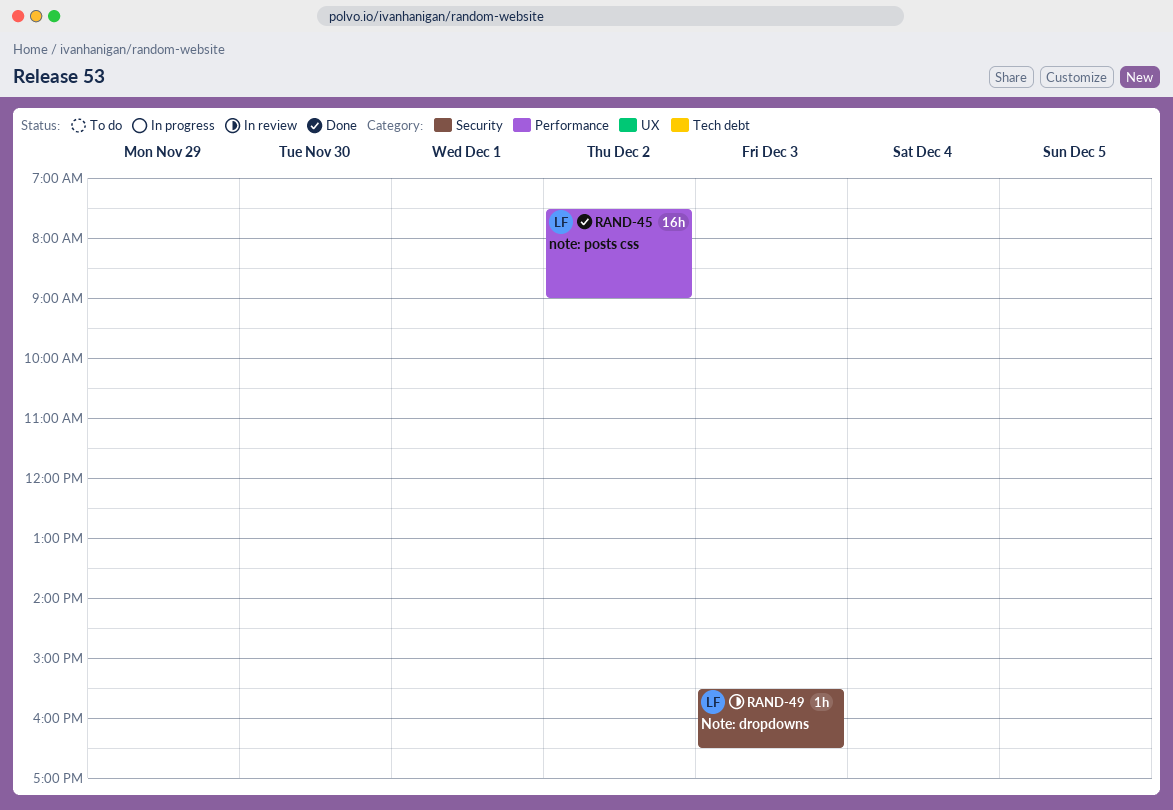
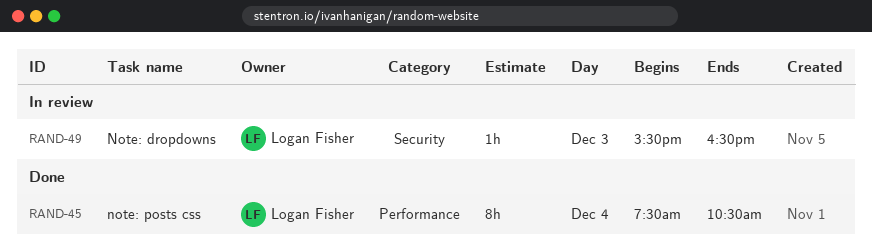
RAND-45, estimate: 16h -> 8h
RAND-45, day: Dec 2 -> Dec 4
RAND-45, ends: 09:00 -> 10:30

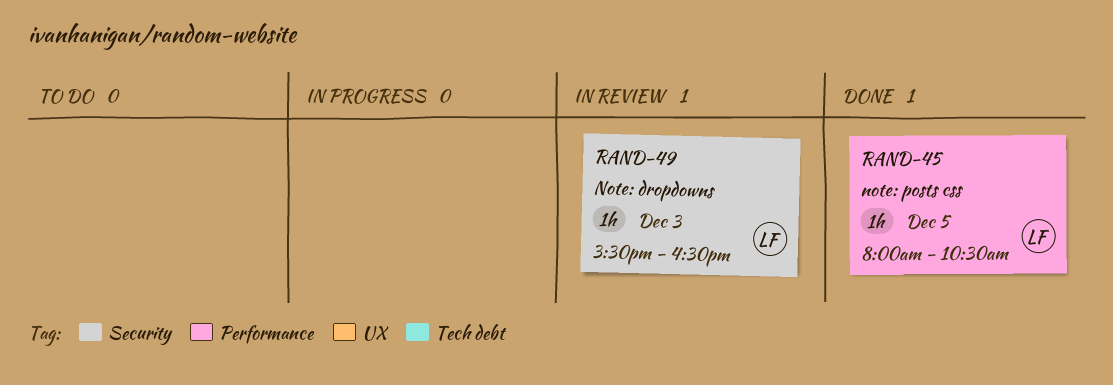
RAND-45, estimate: 8h -> 1h
RAND-45, day: Dec 4 -> Dec 5
RAND-45, begins: 07:30 -> 08:00

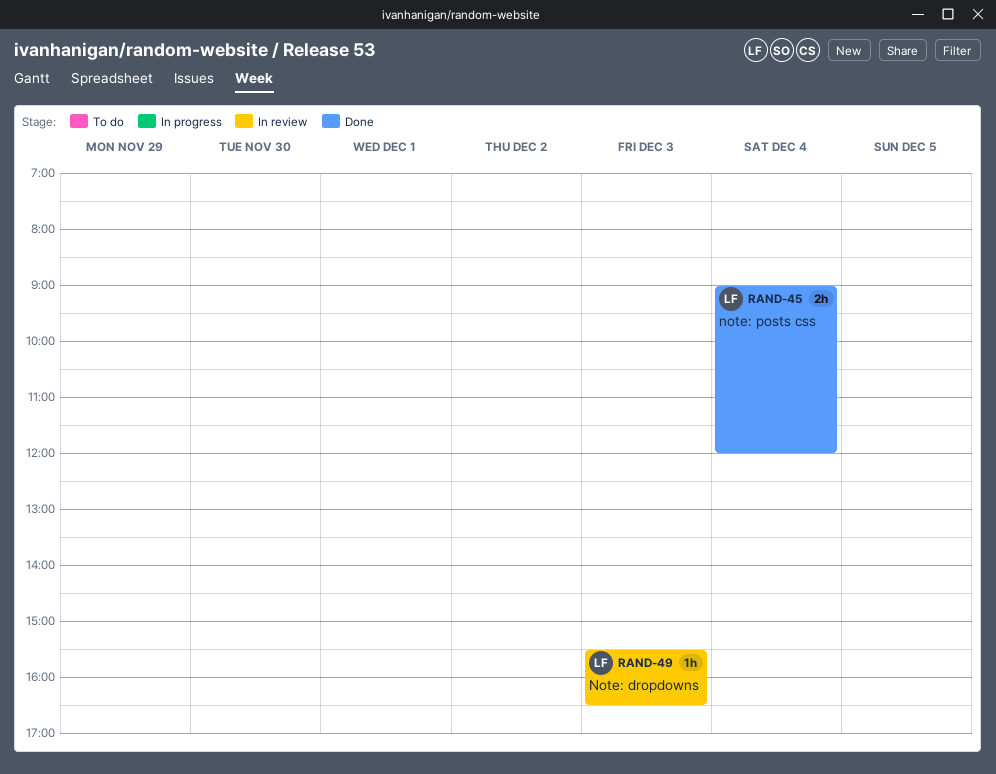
RAND-45, estimate: 1h -> 2h
RAND-45, day: Dec 5 -> Dec 4
RAND-45, begins: 08:00 -> 09:00
RAND-45, ends: 10:30 -> 12:00

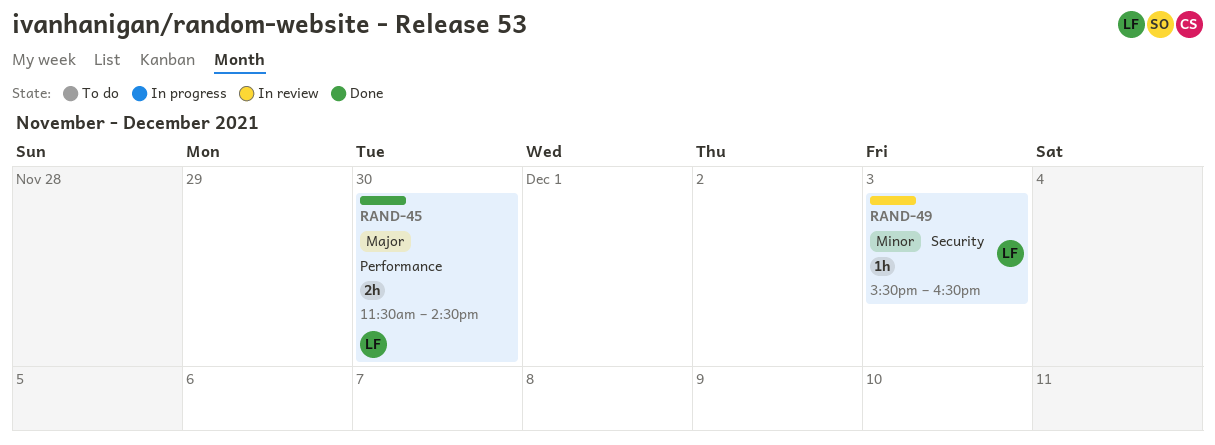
RAND-45, day: Dec 4 -> Nov 30
RAND-45, begins: 09:00 -> 11:30
RAND-45, ends: 12:00 -> 14:30

